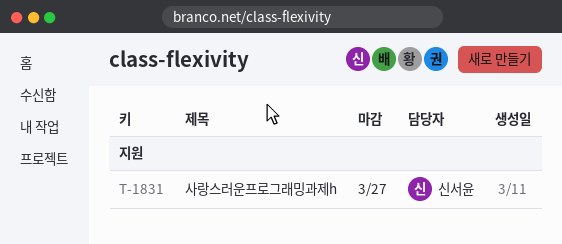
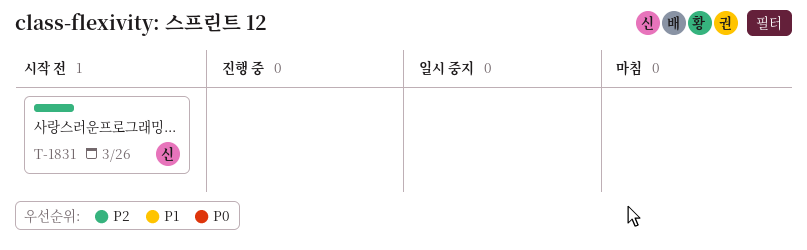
T-1831, due: Mar 27 -> Mar 26

